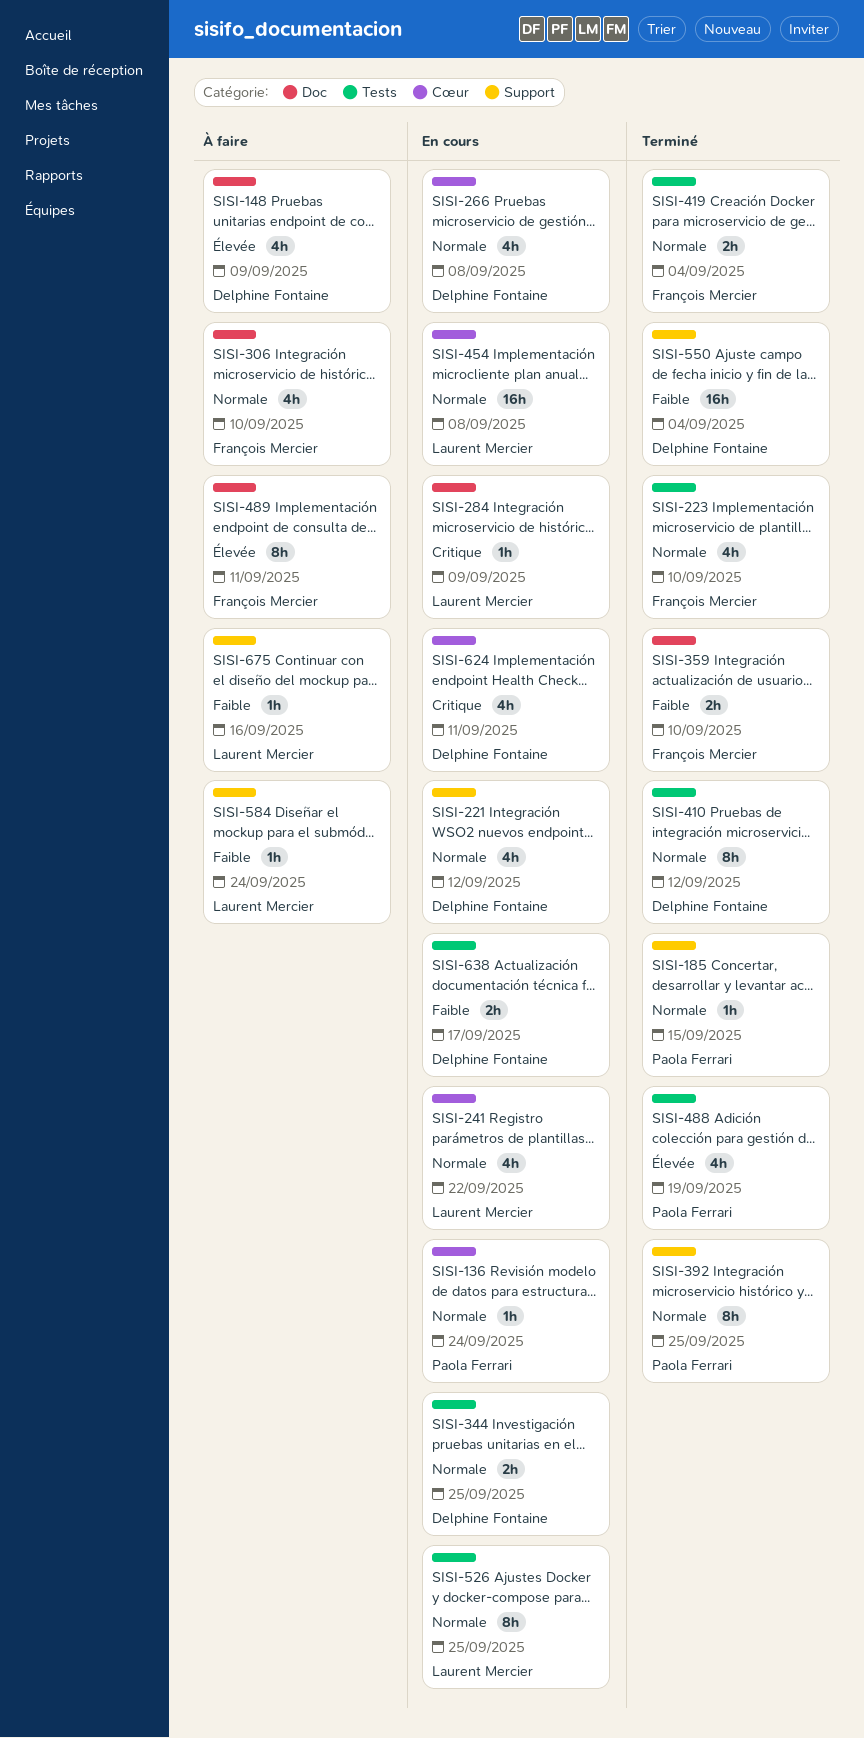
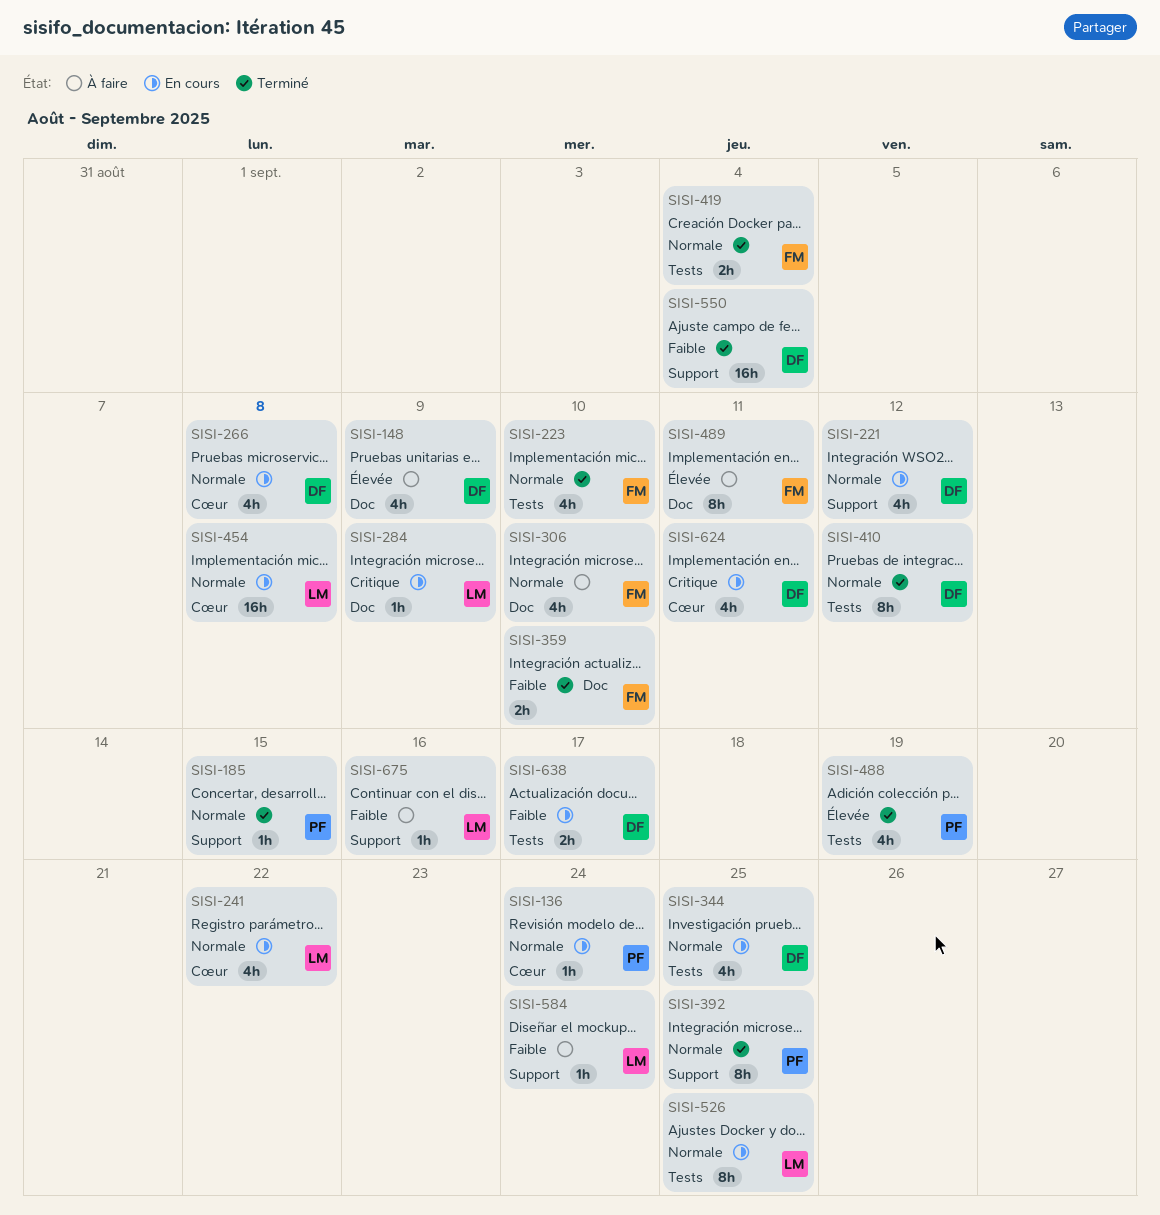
SISI-344, estimate: 2h -> 4h

